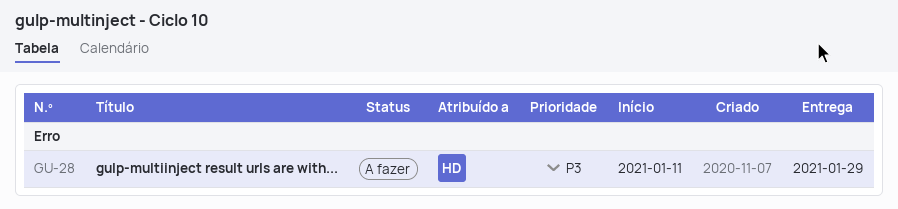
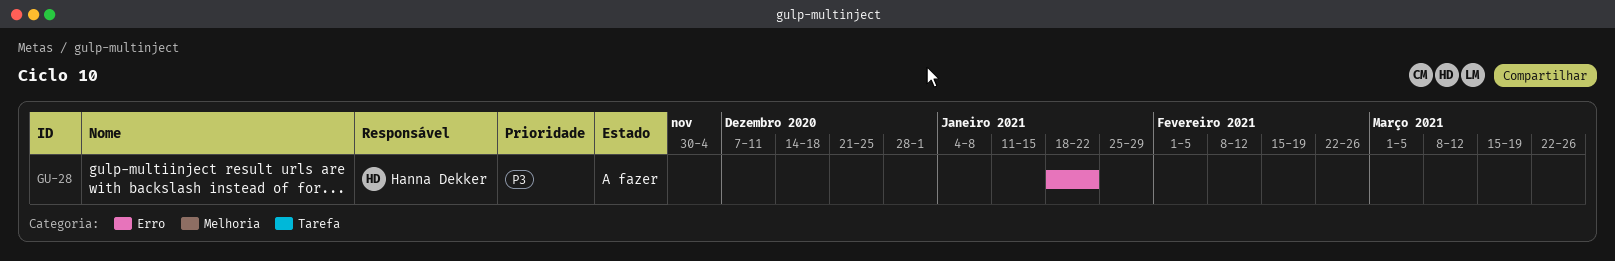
GU-28, start: Jan 11 -> Jan 18
GU-28, due: Jan 29 -> Jan 22

